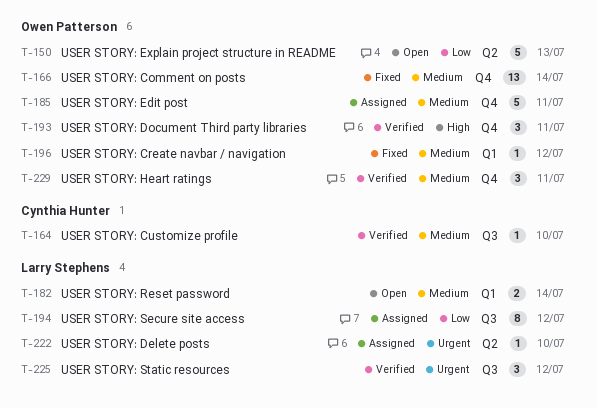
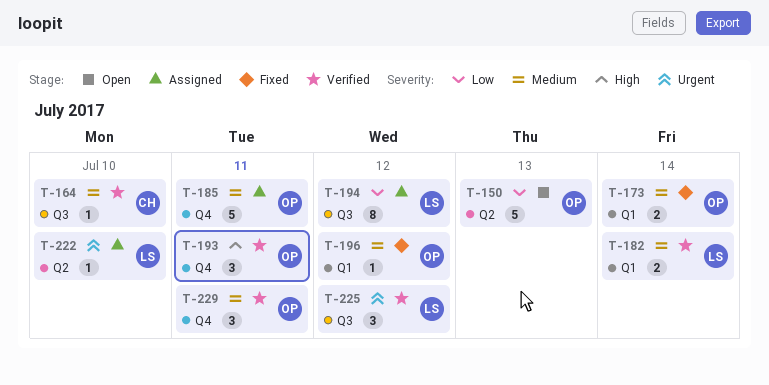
T-166: present -> none
T-173: none -> present
T-182, status: Open -> Verified

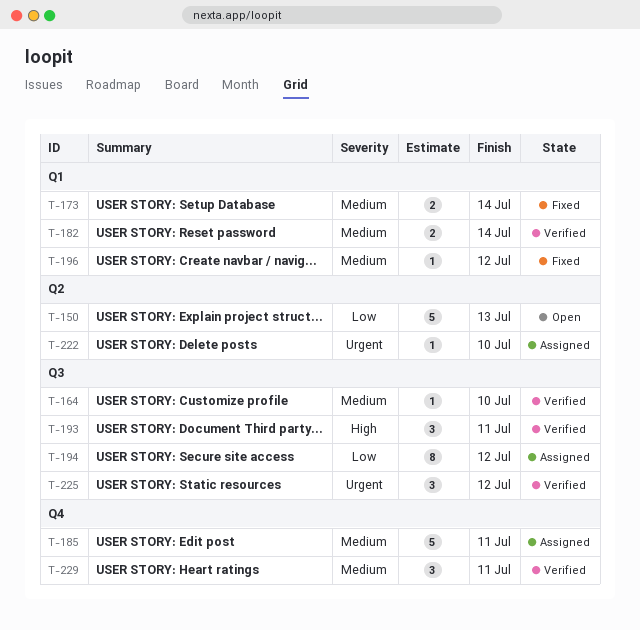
T-193, label: Q4 -> Q3

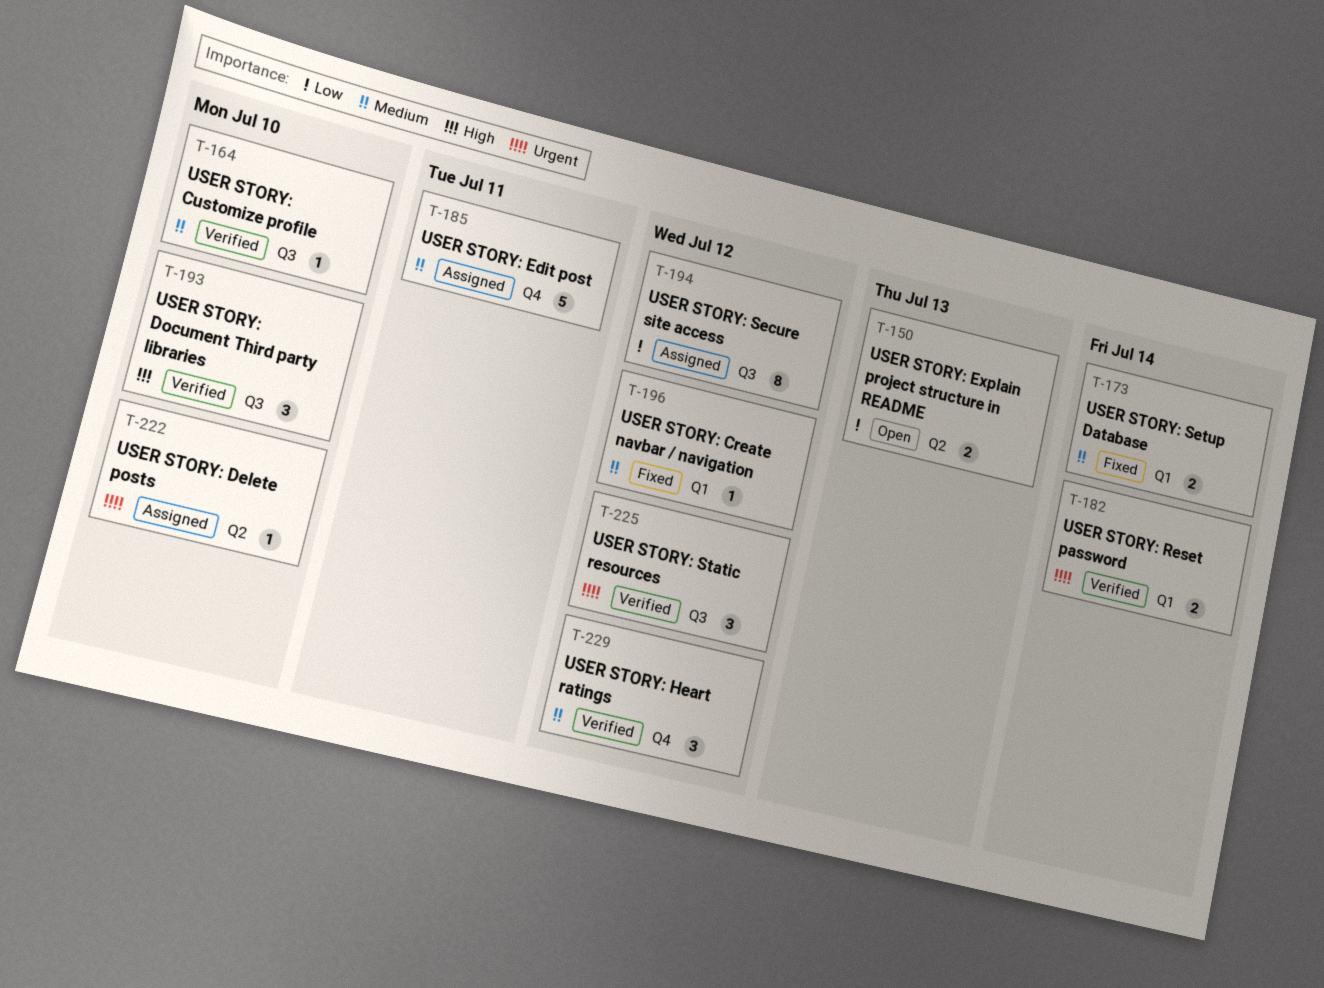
T-150, estimate: 5 -> 2
T-182, priority: Medium -> Urgent
T-193, due: Jul 11 -> Jul 10
T-229, due: Jul 11 -> Jul 12

